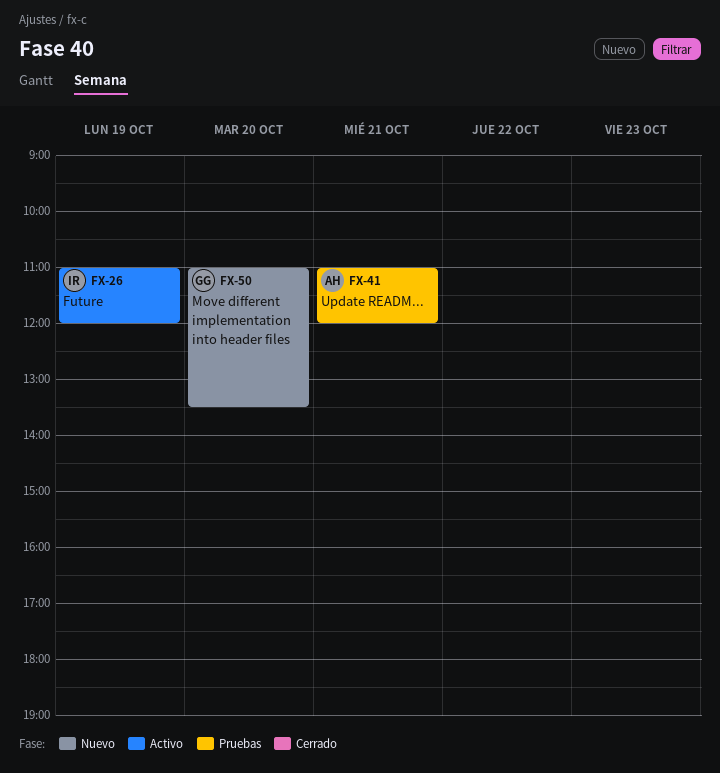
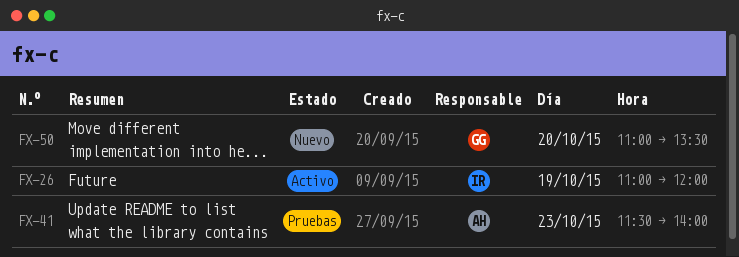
FX-41, day: Oct 21 -> Oct 23
FX-41, begins: 11:00 -> 11:30
FX-41, ends: 12:00 -> 14:00

